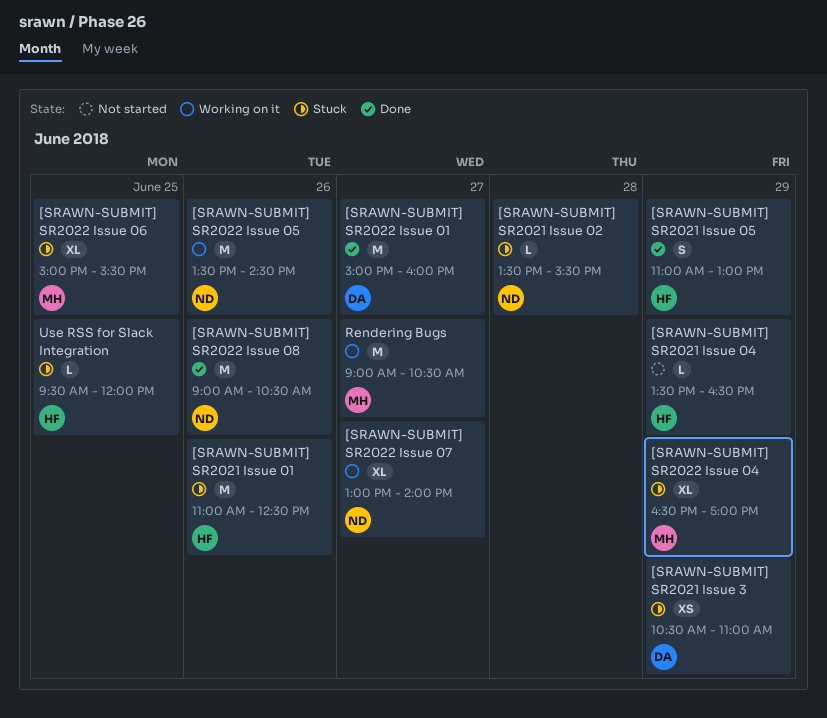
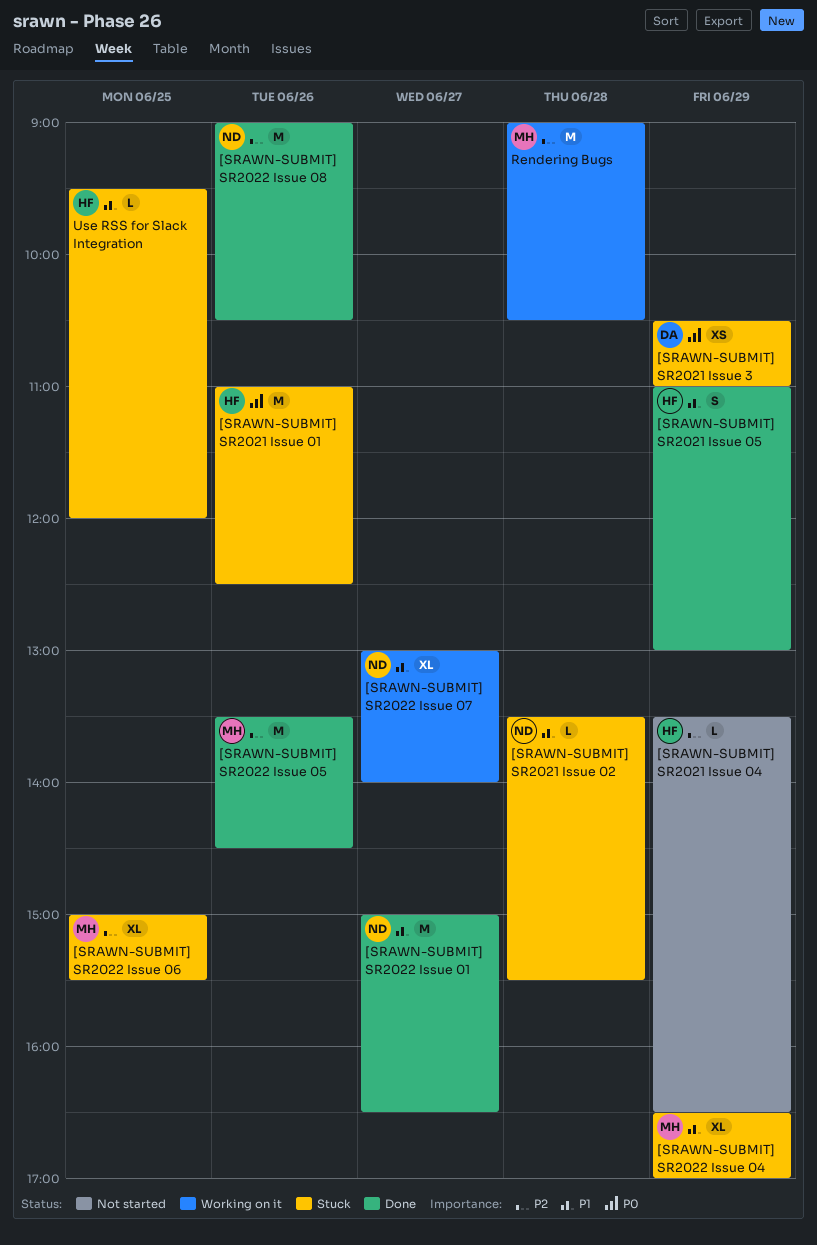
[SRAWN-SUBMIT] SR2022 Issue 01, owner: DA -> ND
[SRAWN-SUBMIT] SR2022 Issue 01, ends: 16:00 -> 16:30
[SRAWN-SUBMIT] SR2022 Issue 05, status: Working on it -> Done
[SRAWN-SUBMIT] SR2022 Issue 05, owner: ND -> MH
Rendering Bugs, day: Jun 27 -> Jun 28

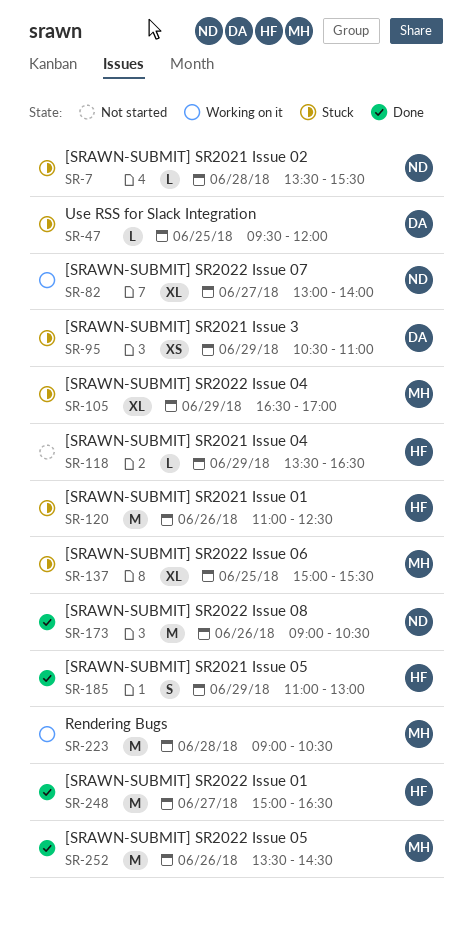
[SRAWN-SUBMIT] SR2022 Issue 01, owner: ND -> HF
Use RSS for Slack Integration, owner: HF -> DA

